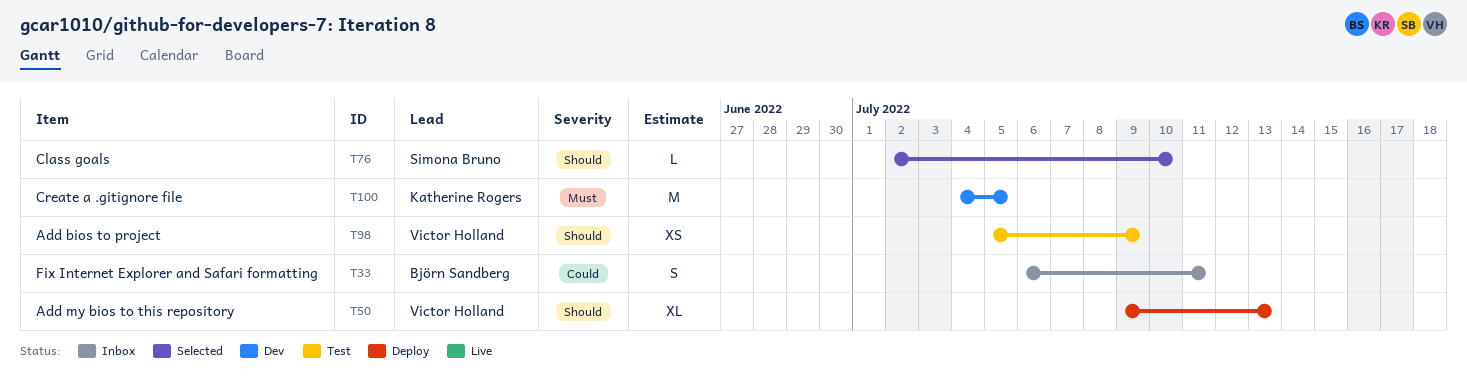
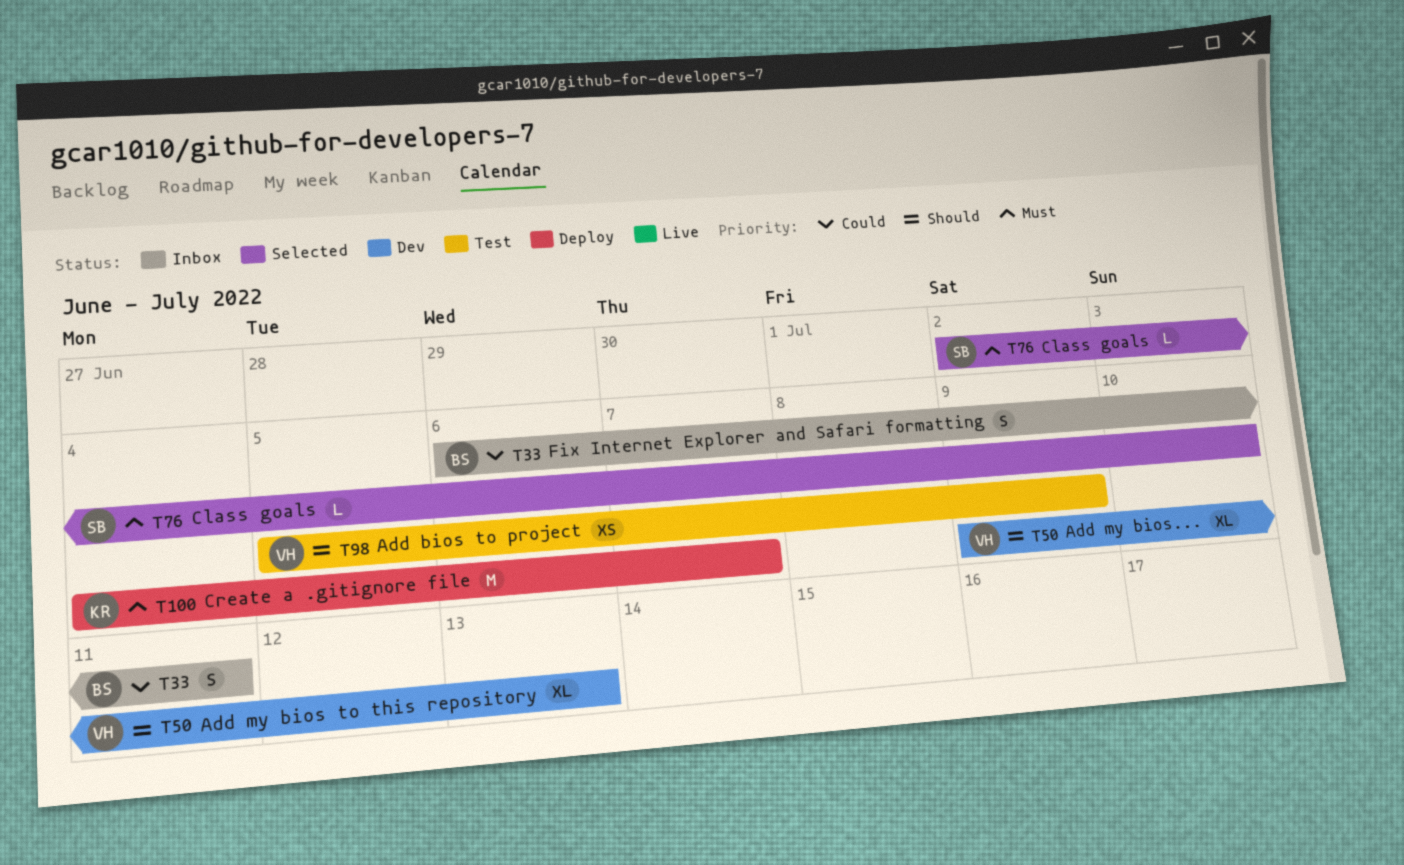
T50, status: Deploy -> Dev
T76, priority: Should -> Must
T100, status: Dev -> Deploy
T100, due: Jul 5 -> Jul 7

